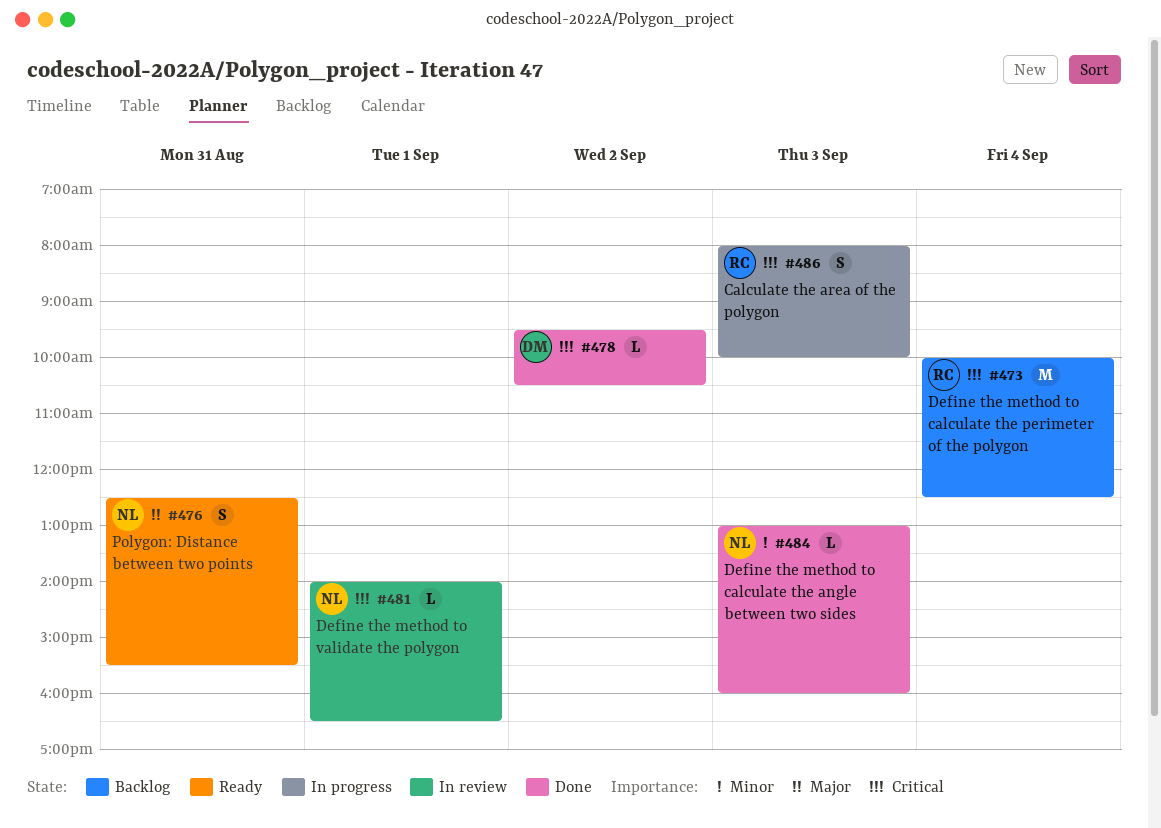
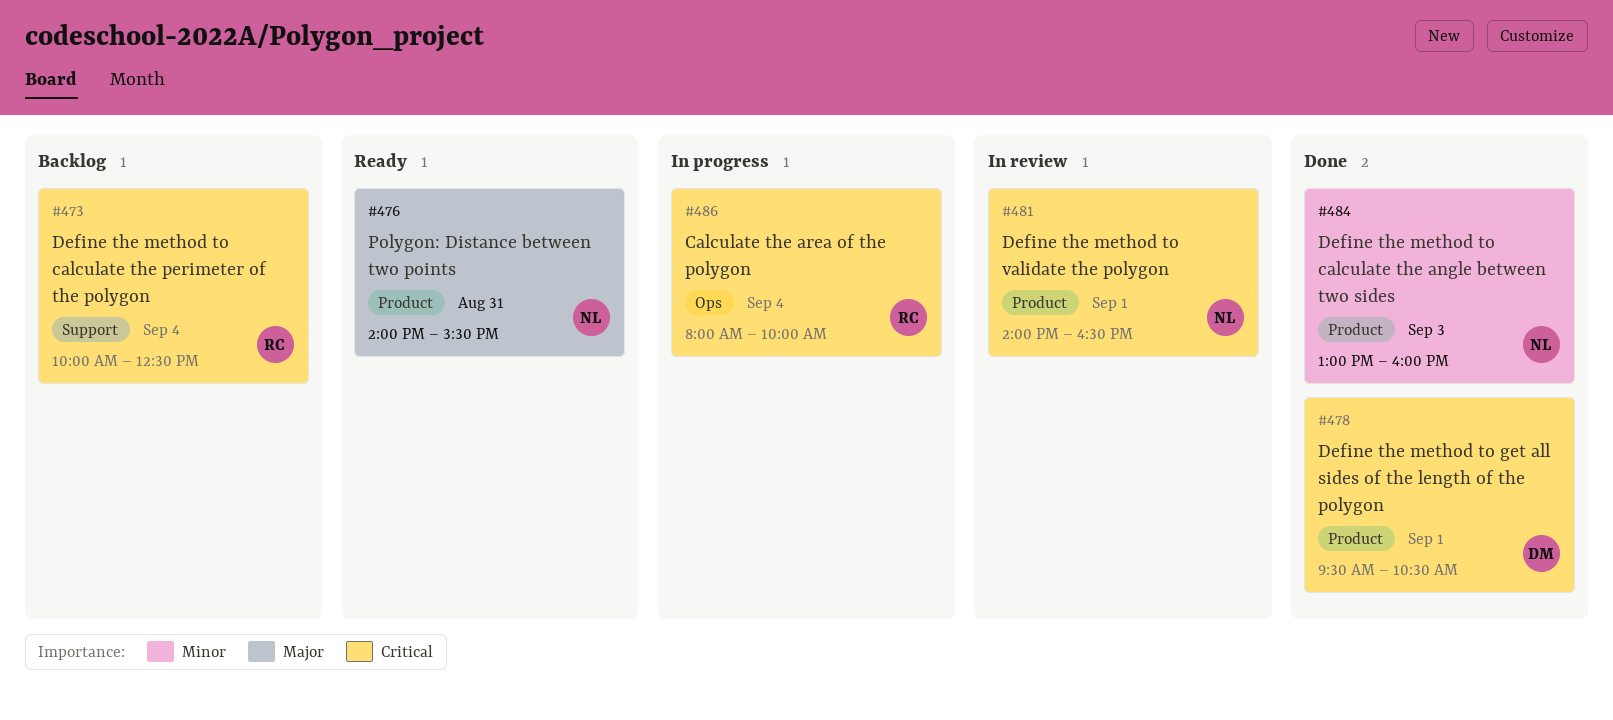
#476, begins: 12:30 -> 14:00
#478, day: Sep 2 -> Sep 1
#486, day: Sep 3 -> Sep 4

